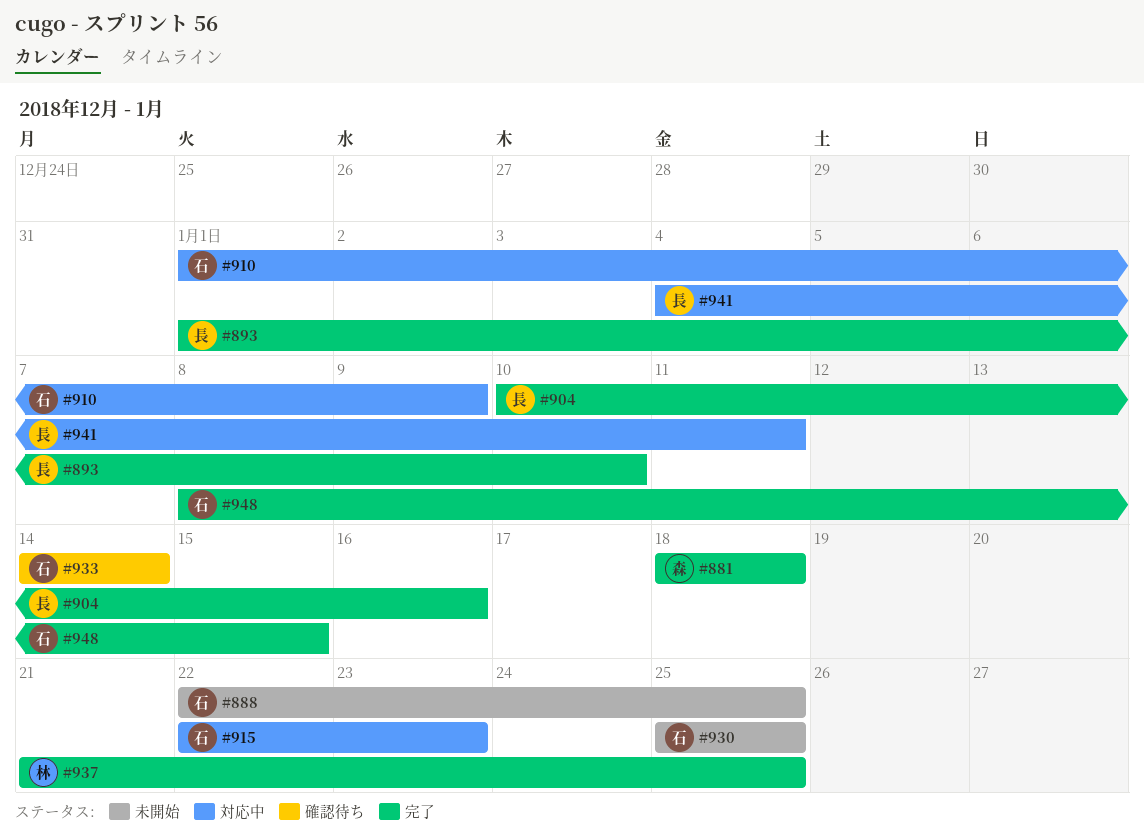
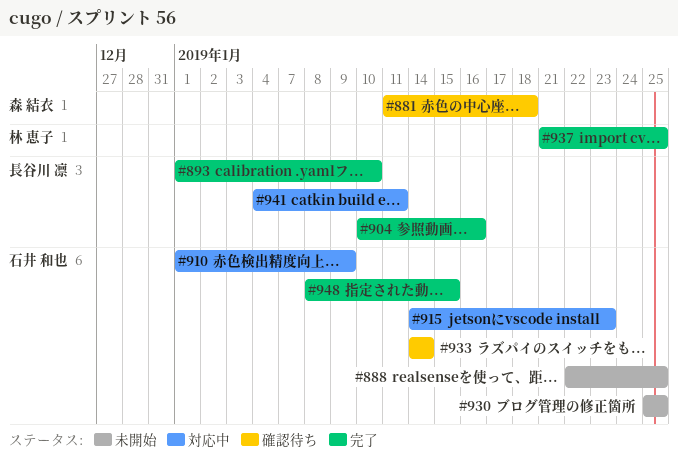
#881, status: 完了 -> 確認待ち
#881, start: Jan 18 -> Jan 11
#915, start: Jan 22 -> Jan 14

